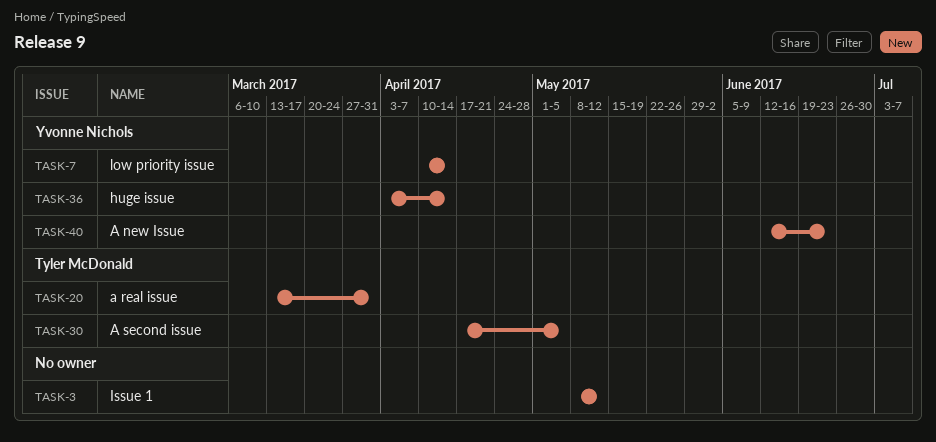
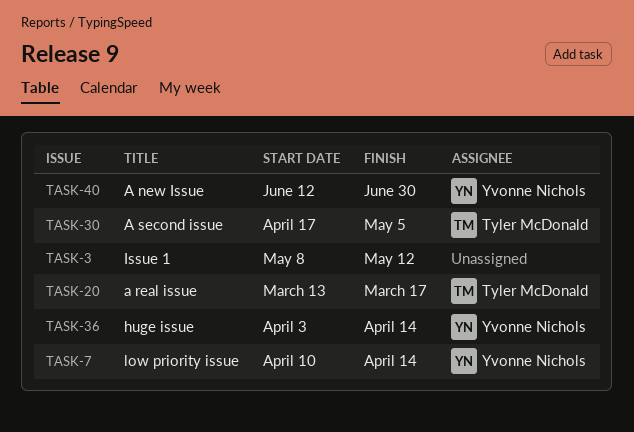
TASK-20, due: Mar 31 -> Mar 17
TASK-40, due: Jun 23 -> Jun 30

